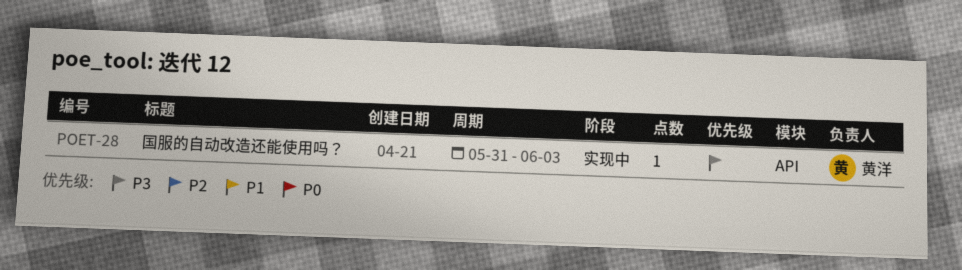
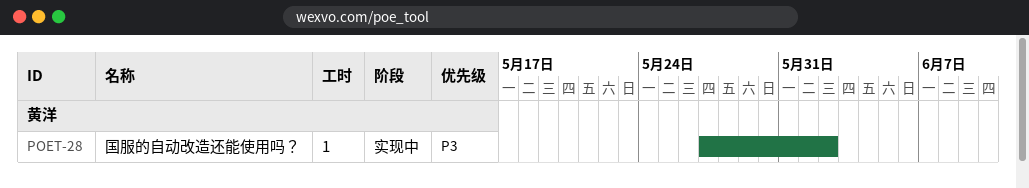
POET-28, start: May 31 -> May 27
POET-28, due: Jun 3 -> Jun 2

